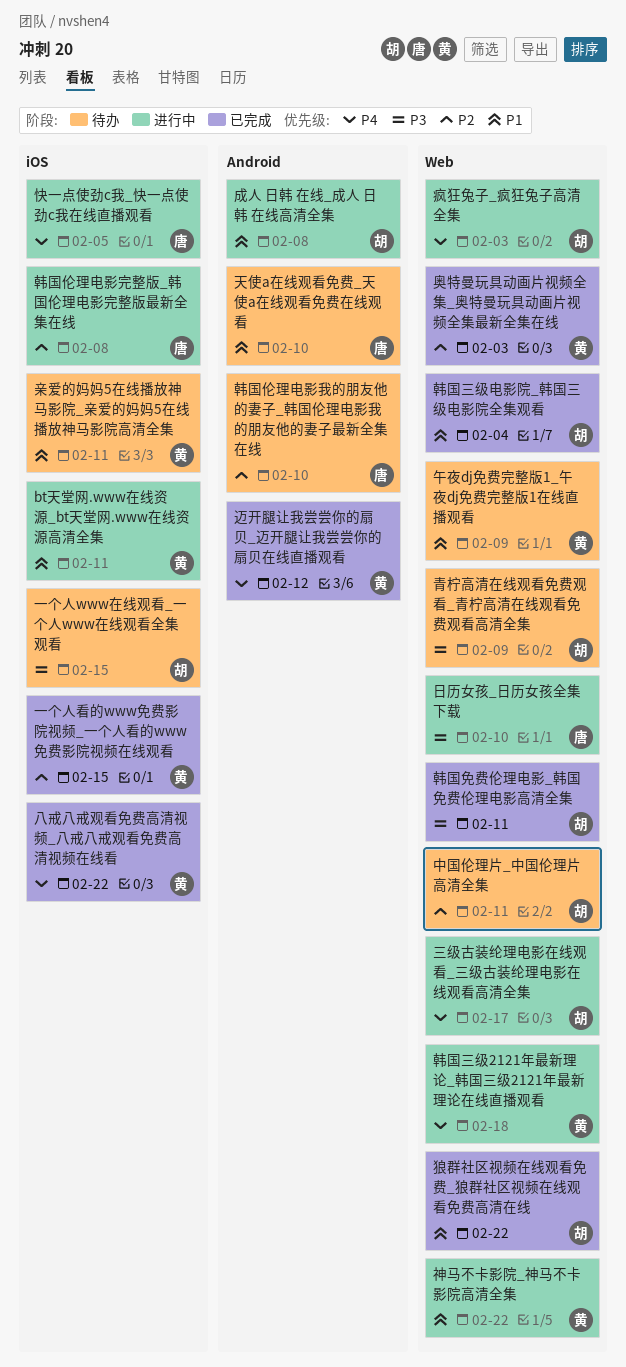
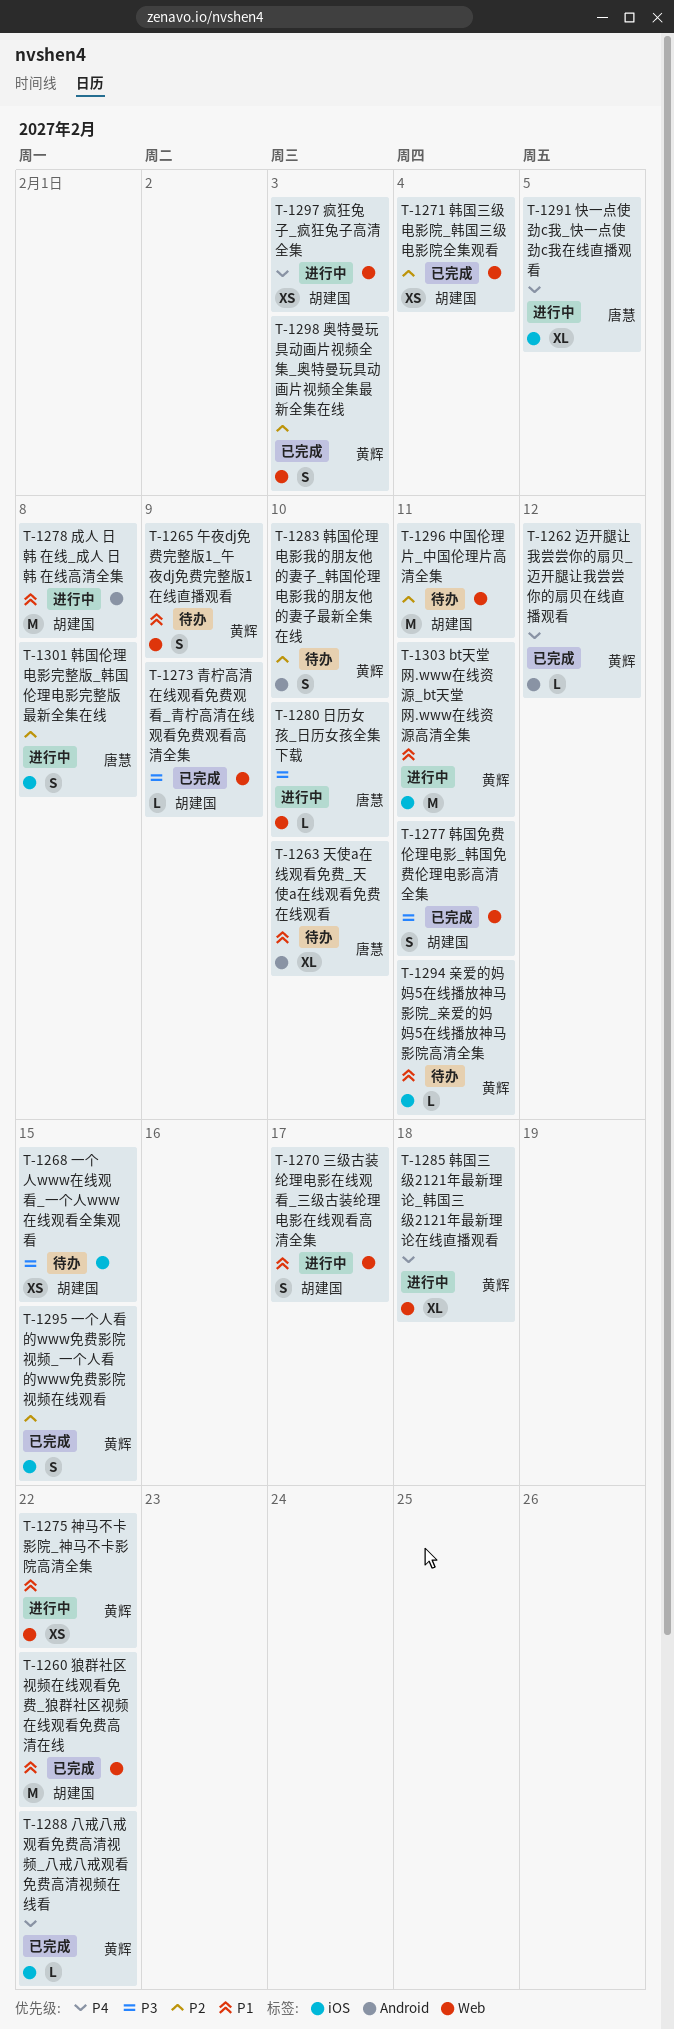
三级古装纶理电影在线观看_三级古装纶理电影在线观看高清全集, priority: P4 -> P1
青柠高清在线观看免费观看_青柠高清在线观看免费观看高清全集, status: 待办 -> 已完成
韩国三级电影院_韩国三级电影院全集观看, priority: P1 -> P2
韩国伦理电影我的朋友他的妻子_韩国伦理电影我的朋友他的妻子最新全集在线, owner: 唐慧 -> 黄辉

